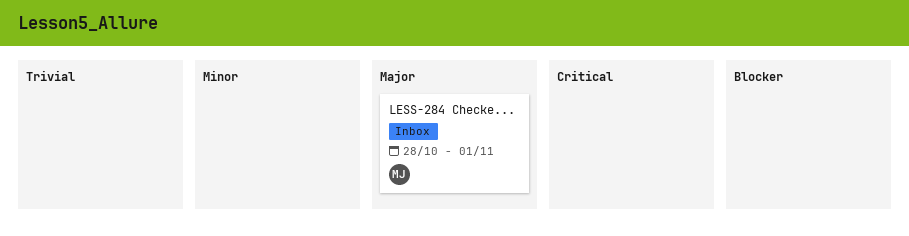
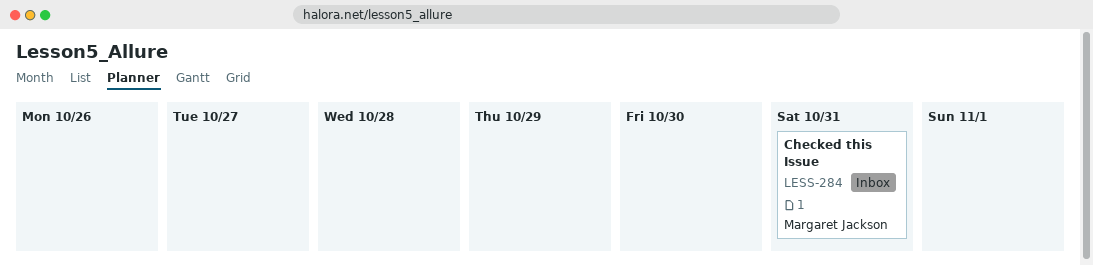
LESS-284, due: Nov 1 -> Oct 31

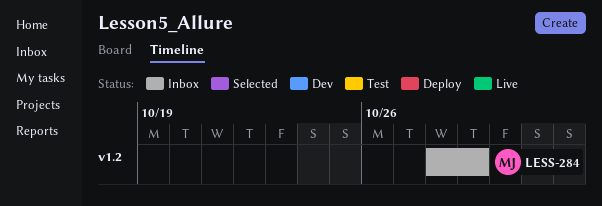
LESS-284, due: Oct 31 -> Oct 29

